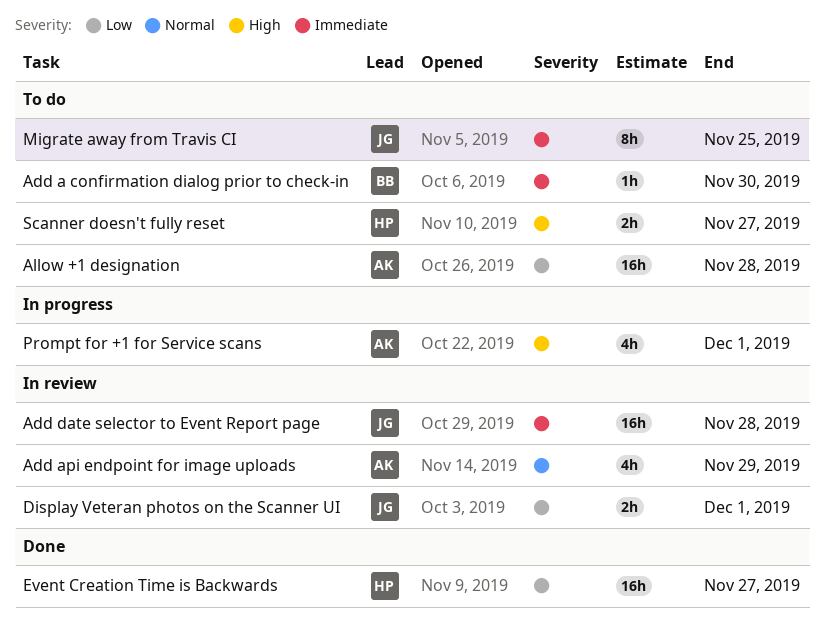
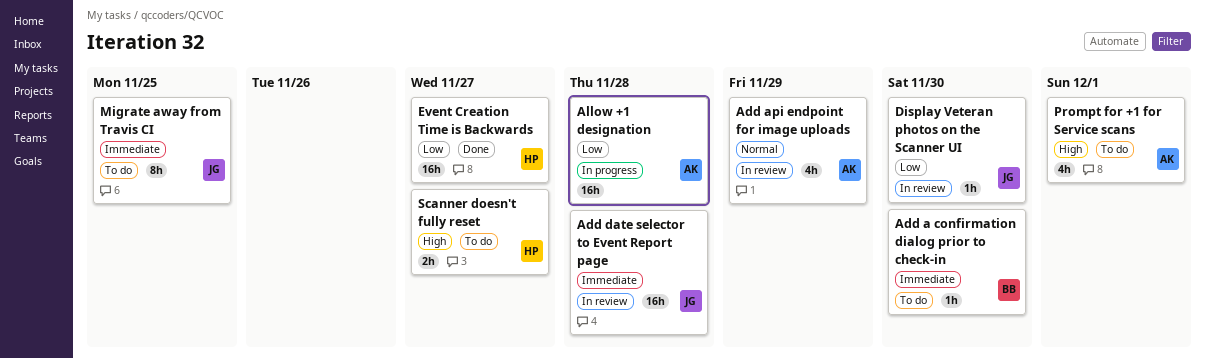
Allow +1 designation, status: To do -> In progress
Display Veteran photos on the Scanner UI, estimate: 2h -> 1h
Display Veteran photos on the Scanner UI, due: Dec 1 -> Nov 30
Prompt for +1 for Service scans, status: In progress -> To do

